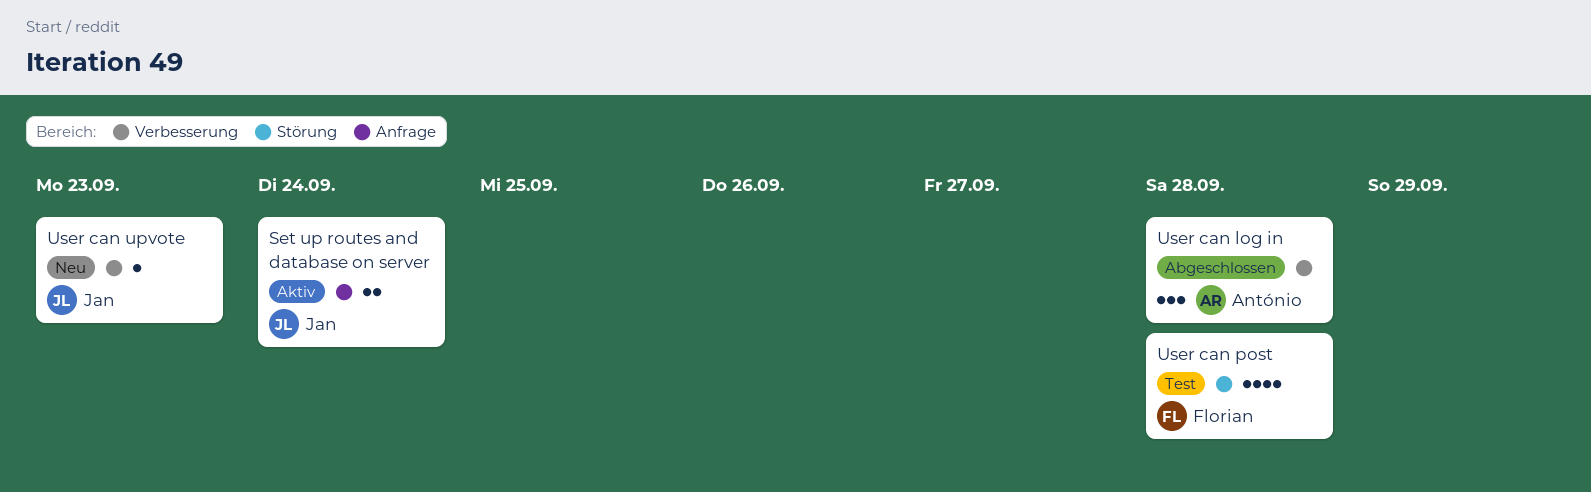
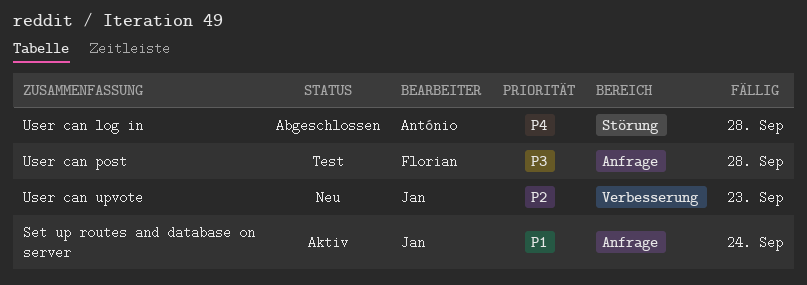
User can log in, label: Verbesserung -> Störung
User can post, label: Störung -> Anfrage

